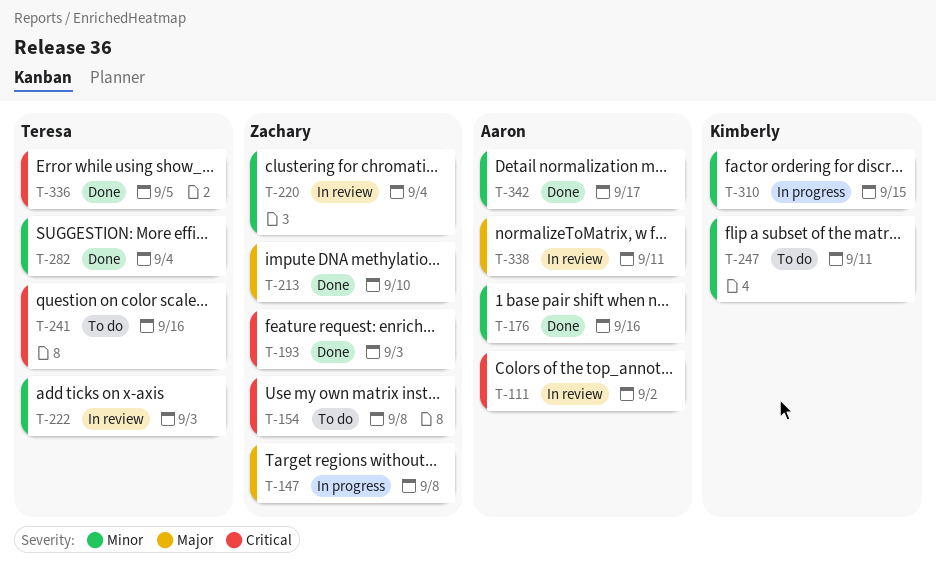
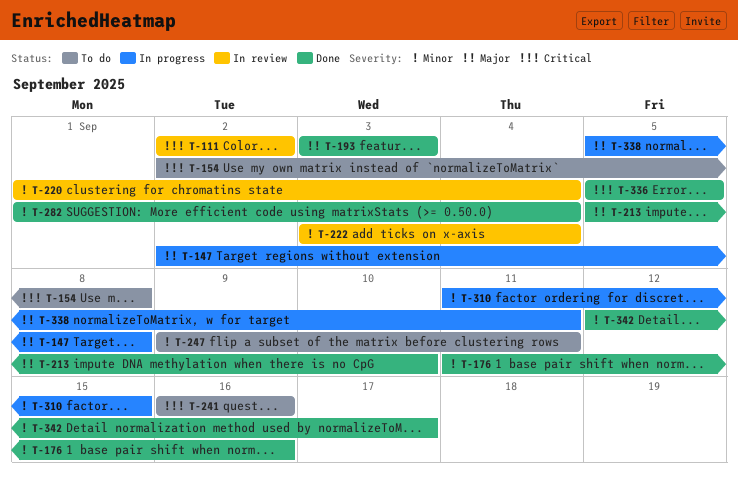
T-193, priority: Critical -> Major
T-222, due: Sep 3 -> Sep 4
T-338, status: In review -> In progress

